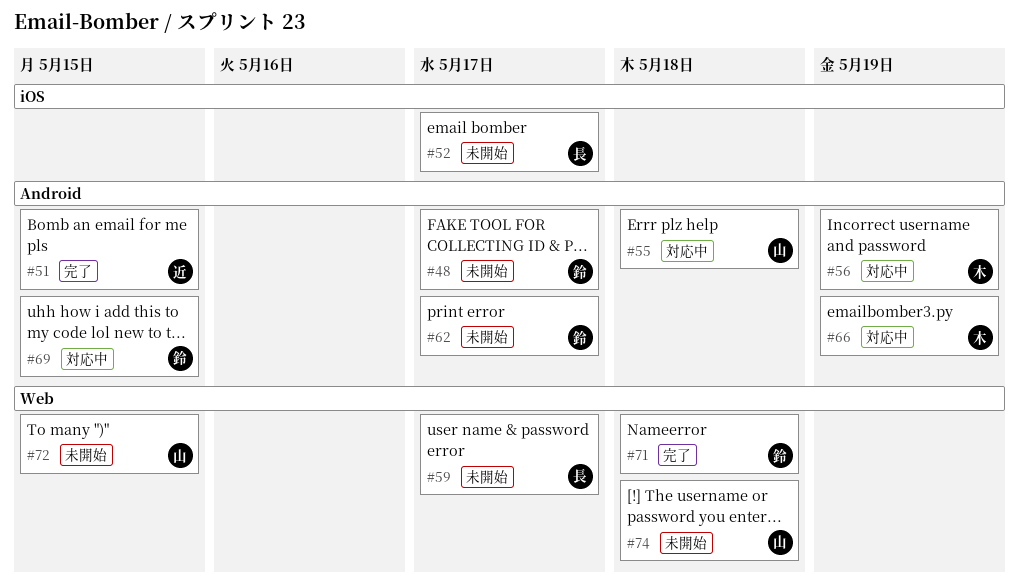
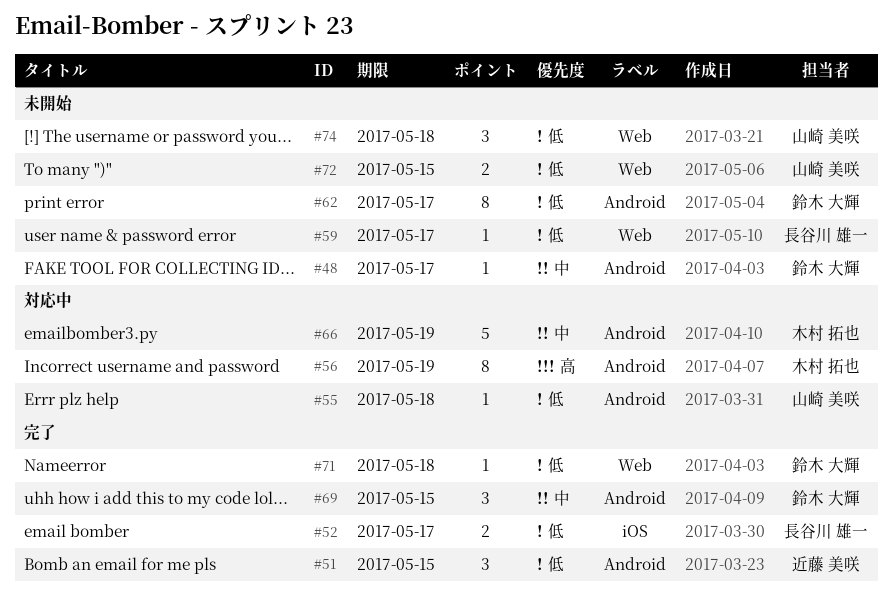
#52, status: 未開始 -> 完了
#69, status: 対応中 -> 完了

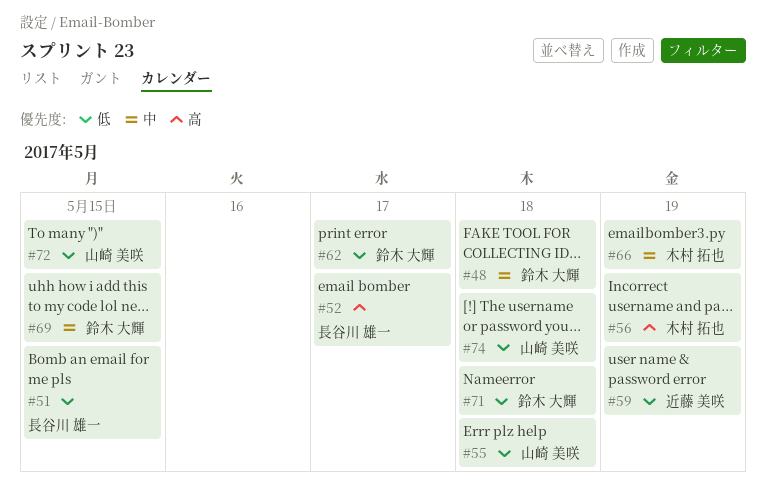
#48, due: May 17 -> May 18
#51, owner: 近藤 美咲 -> 長谷川 雄一
#52, priority: 低 -> 高
#59, owner: 長谷川 雄一 -> 近藤 美咲
#59, due: May 17 -> May 19

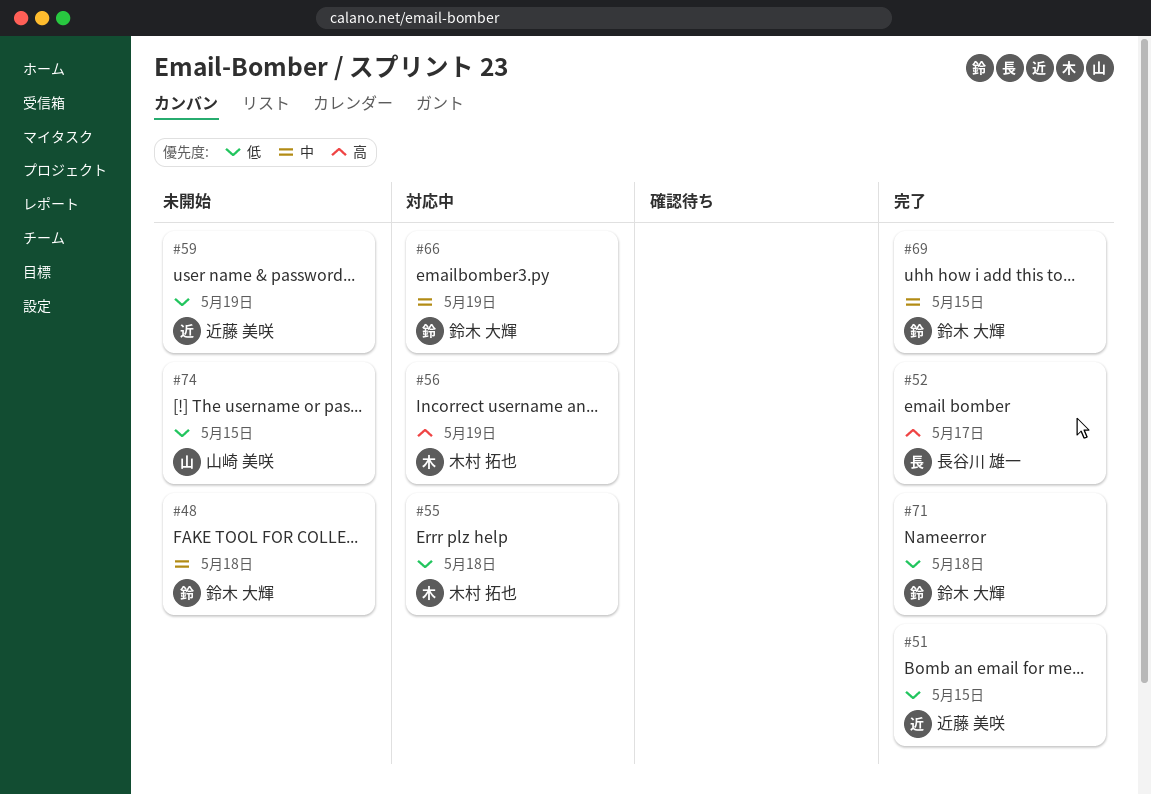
#51, owner: 長谷川 雄一 -> 近藤 美咲
#55, owner: 山崎 美咲 -> 木村 拓也
#62: present -> none
#66, owner: 木村 拓也 -> 鈴木 大輝
#72: present -> none
#74, due: May 18 -> May 15

